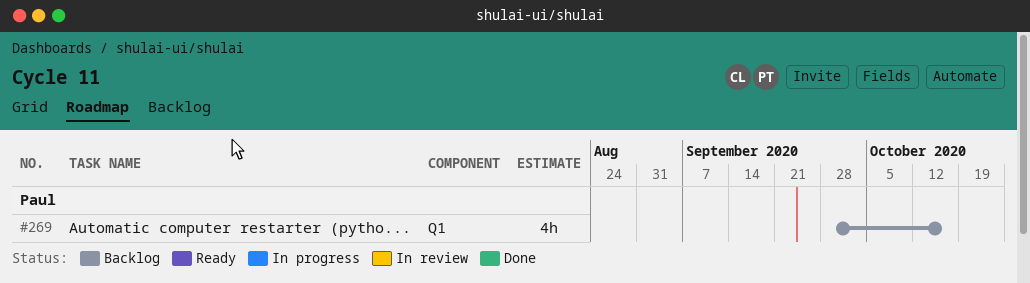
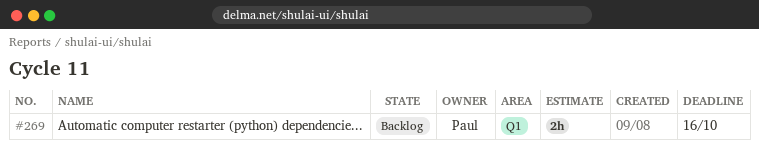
#269, estimate: 4h -> 2h

